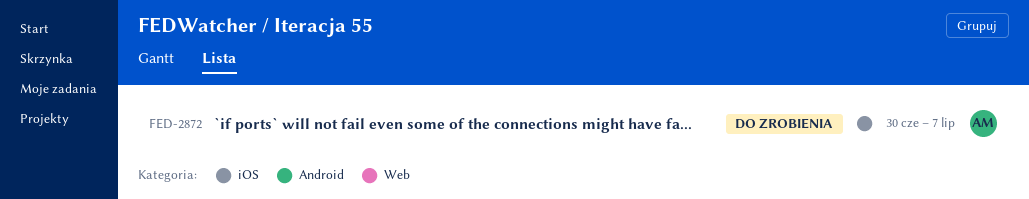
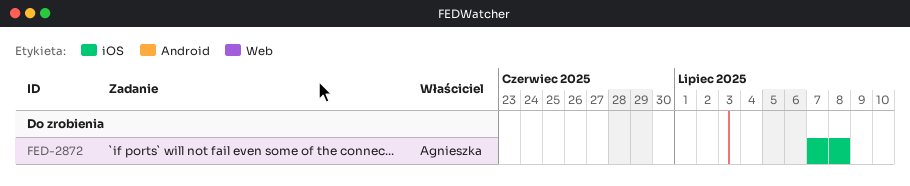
FED-2872, start: Jun 30 -> Jul 7
FED-2872, due: Jul 7 -> Jul 8

